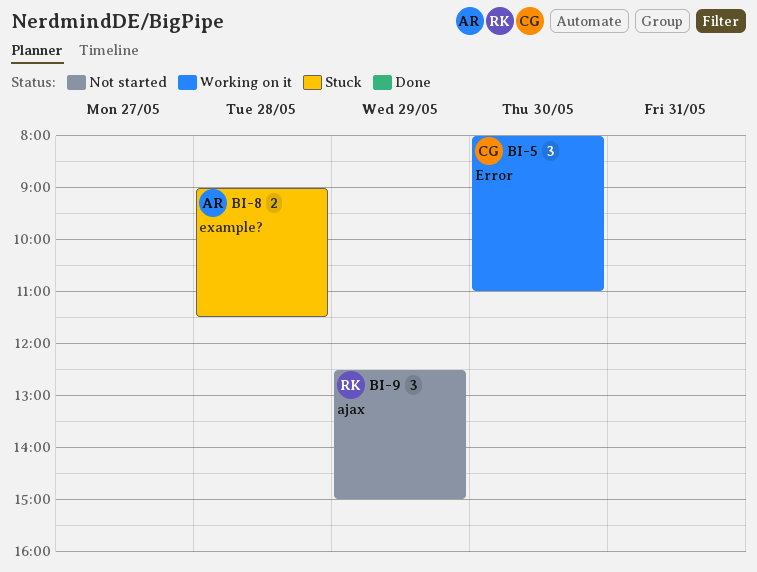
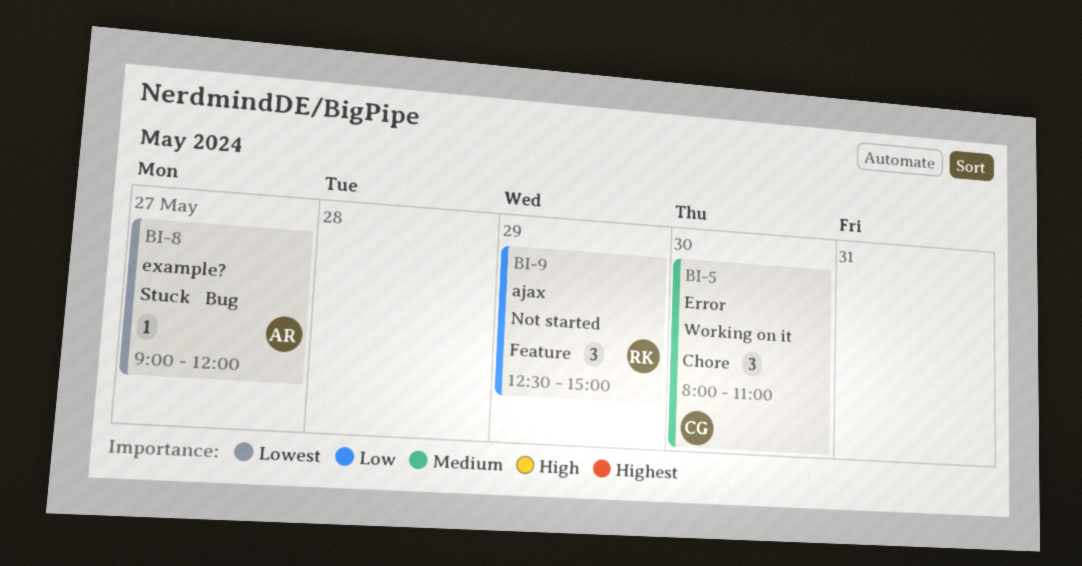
BI-8, estimate: 2 -> 1
BI-8, day: May 28 -> May 27
BI-8, ends: 11:30 -> 12:00

